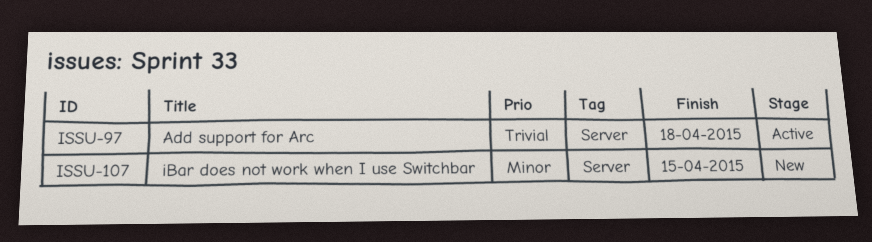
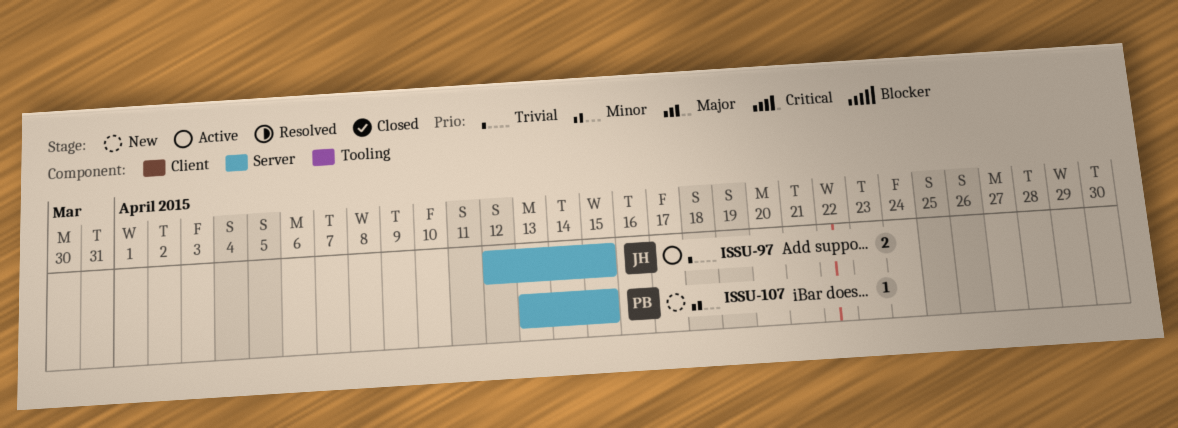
ISSU-97, due: Apr 18 -> Apr 15

